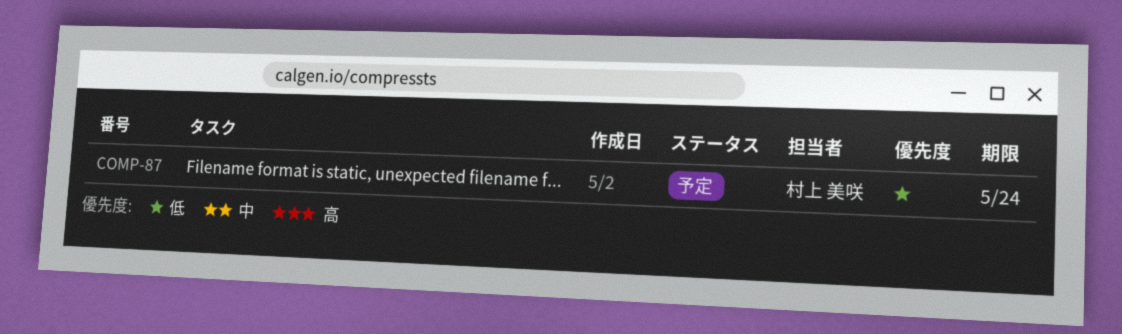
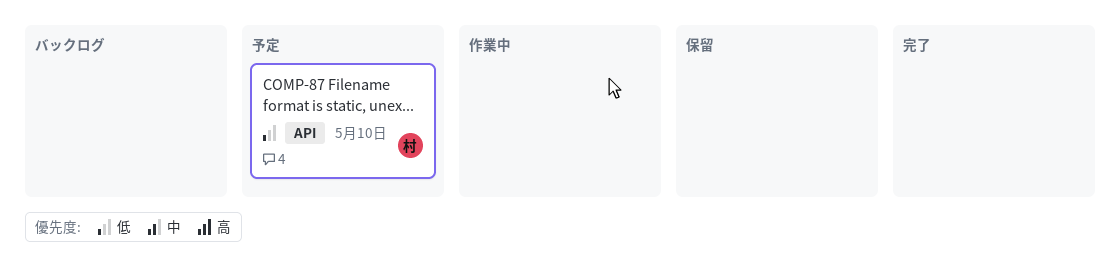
COMP-87, due: May 24 -> May 10

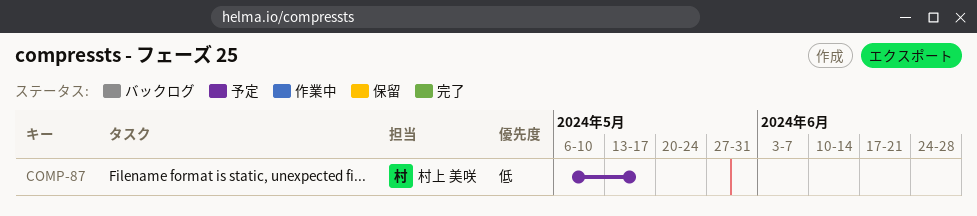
COMP-87, due: May 10 -> May 17

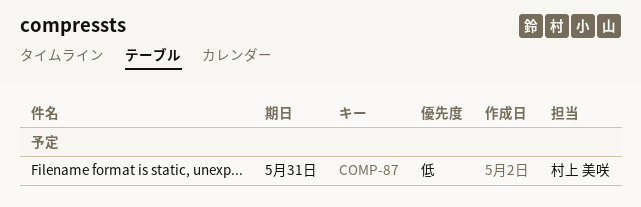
COMP-87, due: May 17 -> May 31

